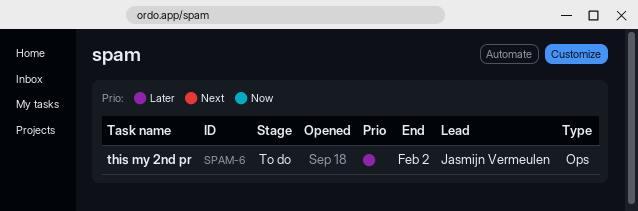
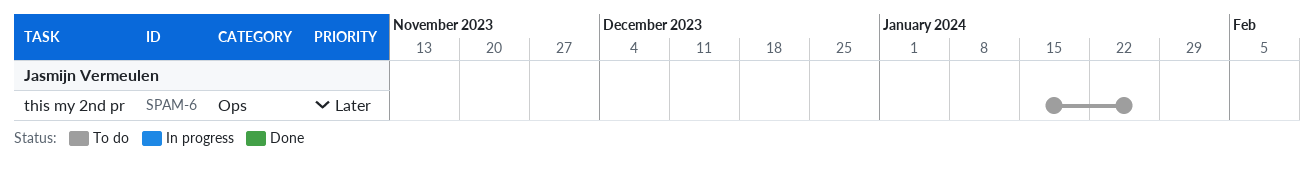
SPAM-6, due: Feb 2 -> Jan 26

